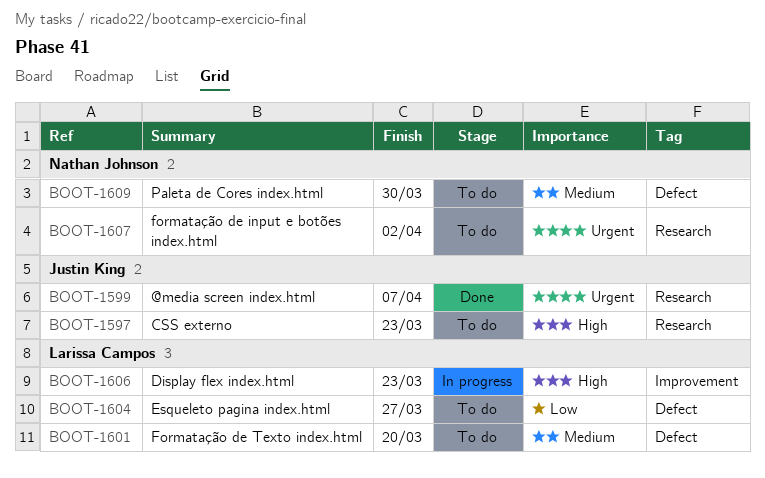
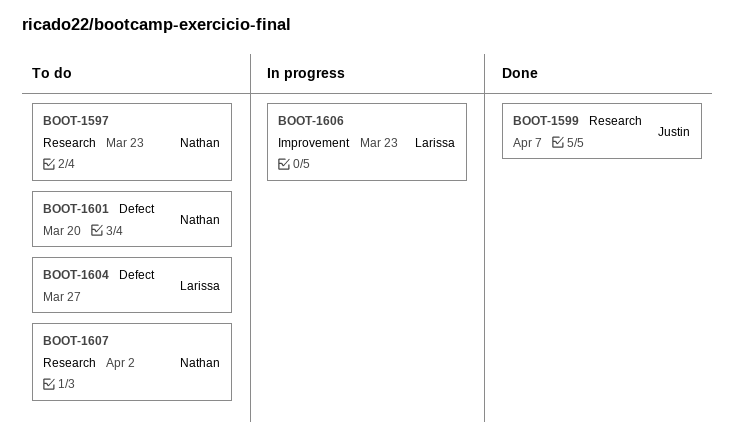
BOOT-1597, owner: Justin King -> Nathan Johnson
BOOT-1601, owner: Larissa Campos -> Nathan Johnson
BOOT-1609: present -> none

